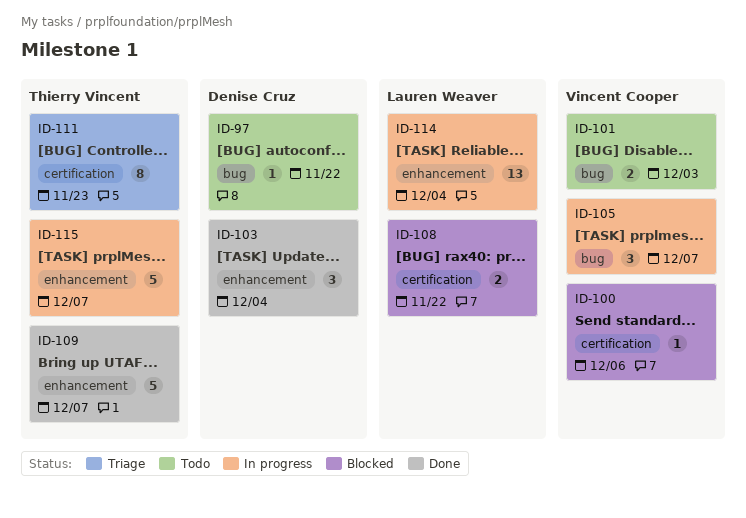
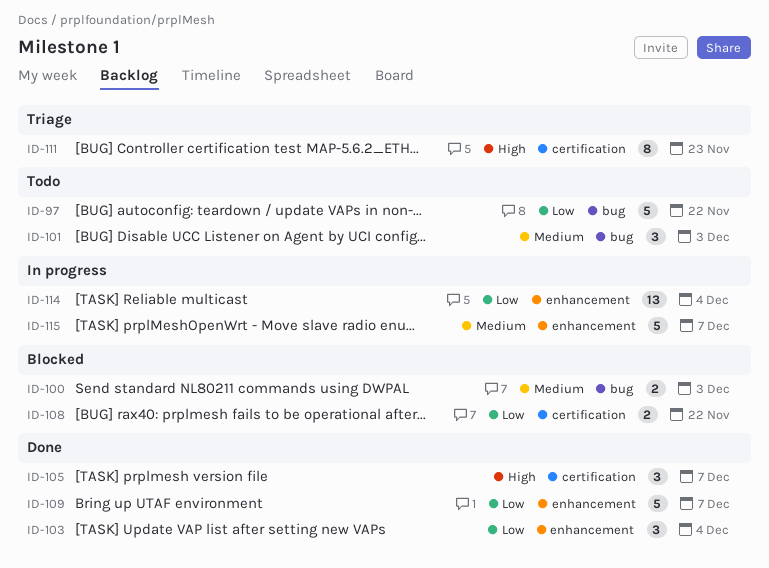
ID-97, estimate: 1 -> 5
ID-100, label: certification -> bug
ID-100, estimate: 1 -> 2
ID-100, due: Dec 6 -> Dec 3
ID-101, estimate: 2 -> 3
ID-105, status: In progress -> Done
ID-105, label: bug -> certification

